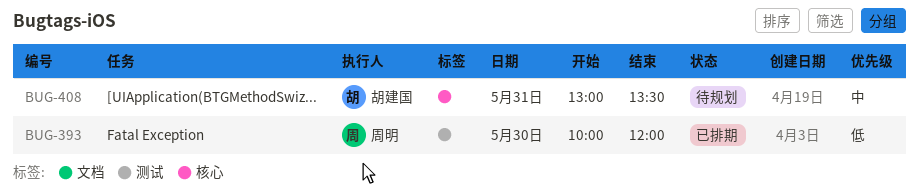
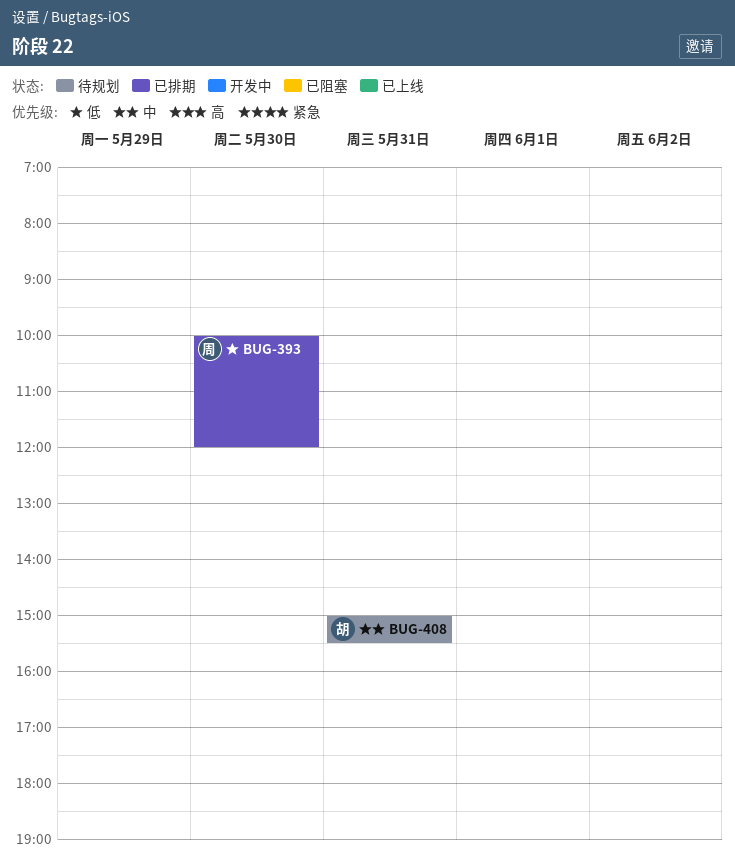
BUG-408, begins: 13:00 -> 15:00
BUG-408, ends: 13:30 -> 15:30

